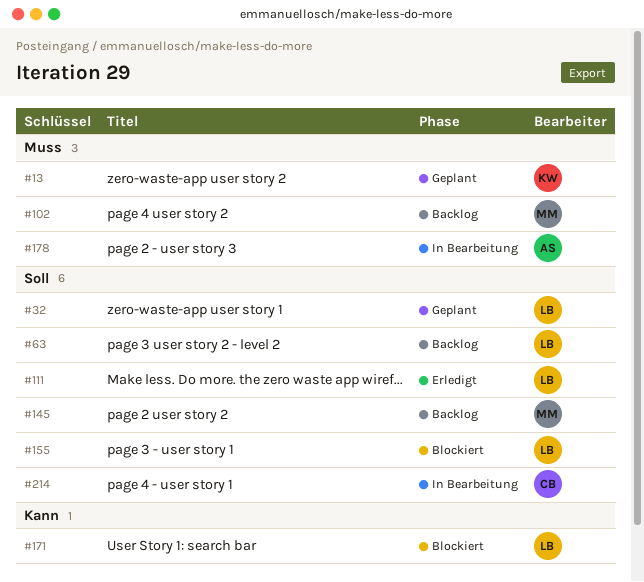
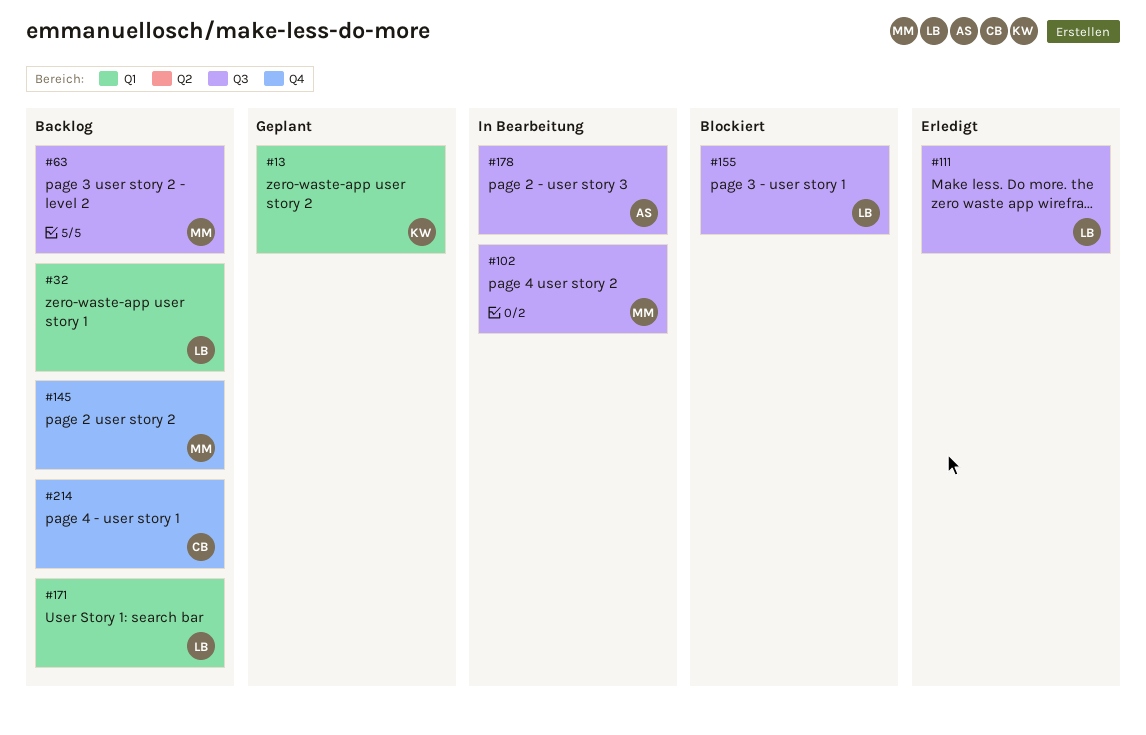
#32, status: Geplant -> Backlog
#63, owner: LB -> MM
#102, status: Backlog -> In Bearbeitung
#171, status: Blockiert -> Backlog
#214, status: In Bearbeitung -> Backlog

